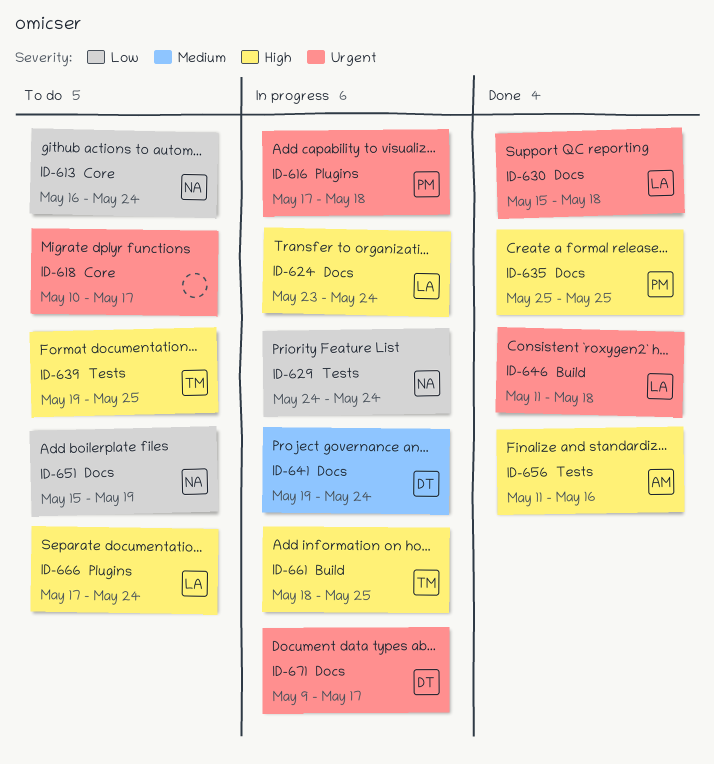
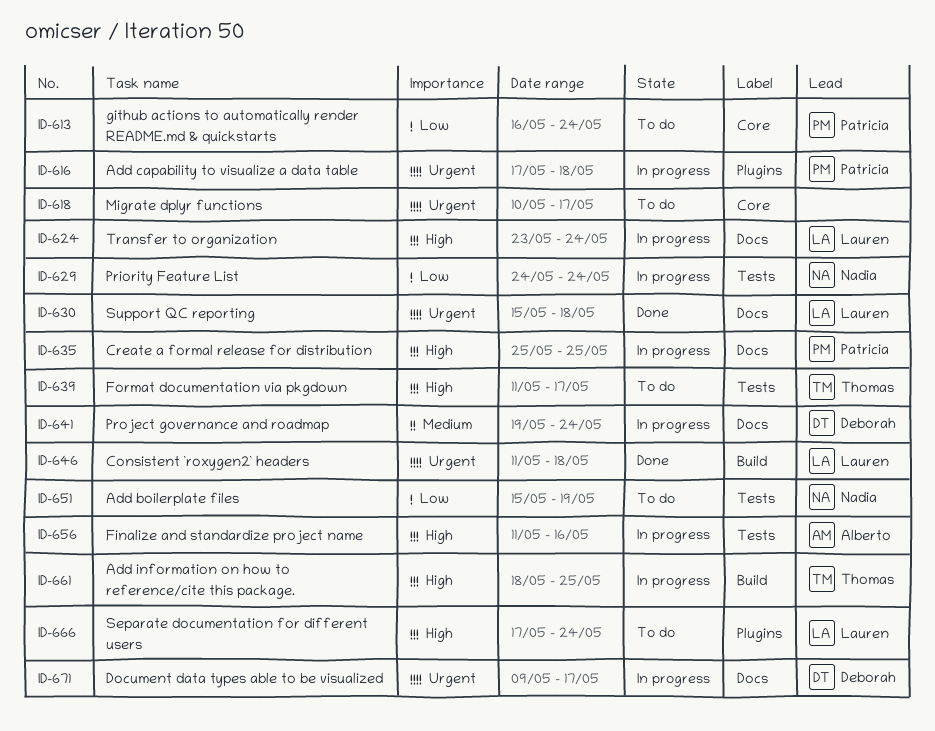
ID-613, owner: Nadia -> Patricia
ID-635, status: Done -> In progress
ID-639, start: May 19 -> May 11
ID-639, due: May 25 -> May 17
ID-651, label: Docs -> Tests
ID-656, status: Done -> In progress

